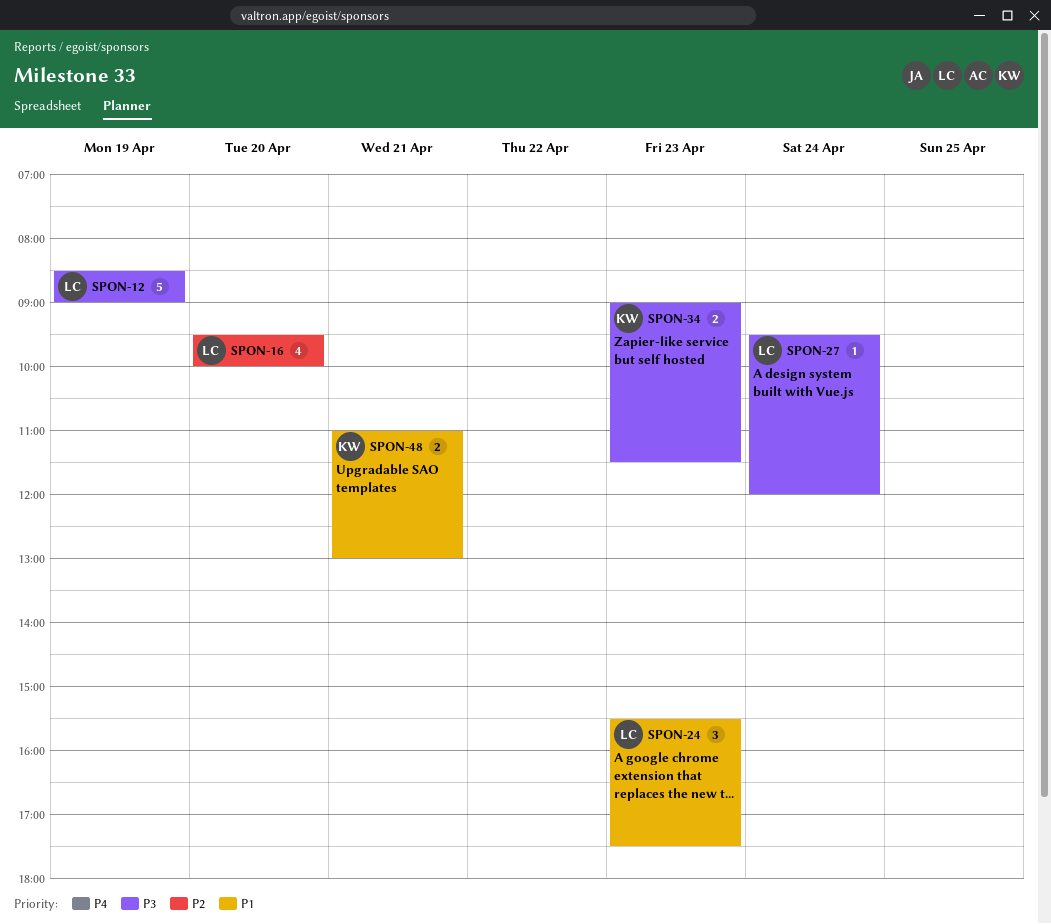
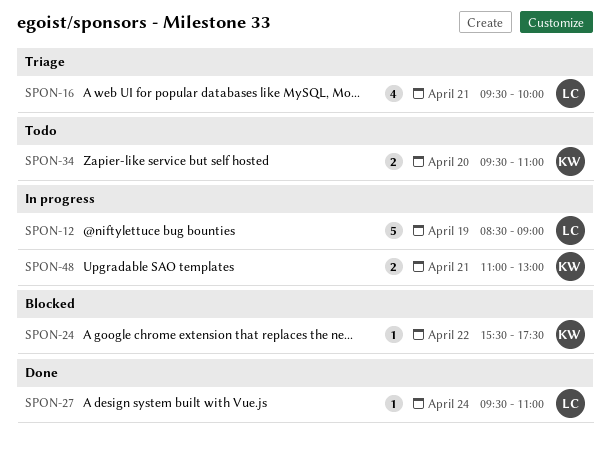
SPON-16, day: Apr 20 -> Apr 21
SPON-24, owner: LC -> KW
SPON-24, estimate: 3 -> 1
SPON-24, day: Apr 23 -> Apr 22
SPON-27, ends: 12:00 -> 11:00
SPON-34, day: Apr 23 -> Apr 20
SPON-34, begins: 09:00 -> 09:30
SPON-34, ends: 11:30 -> 11:00

